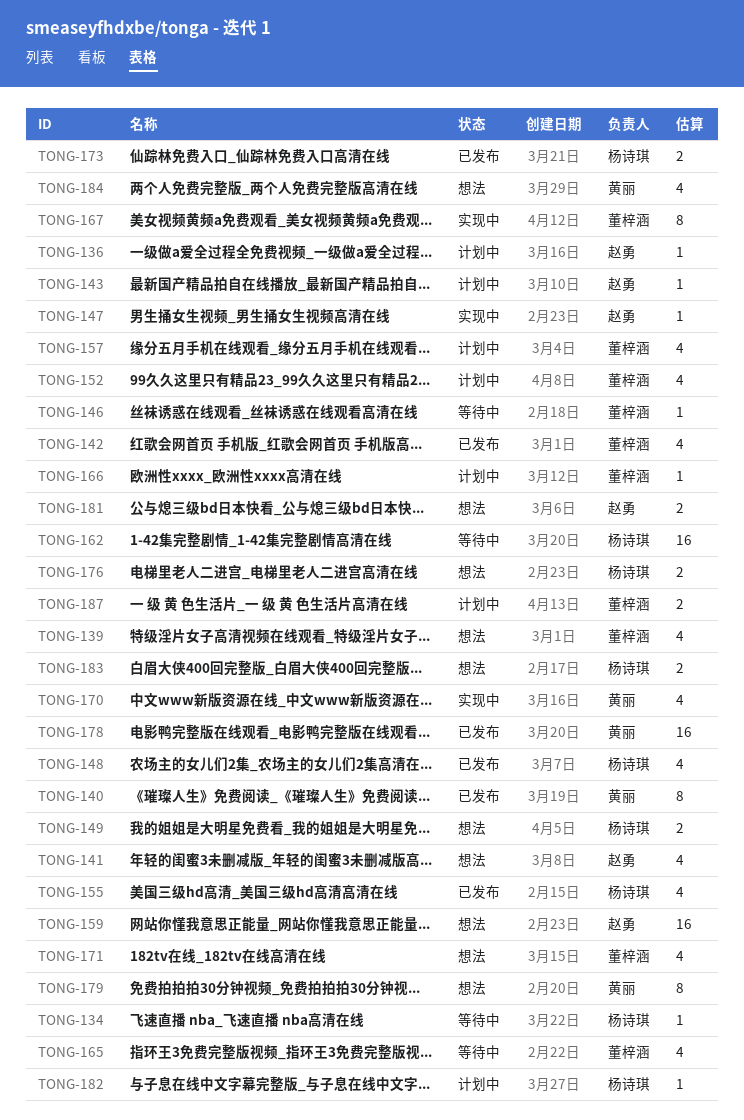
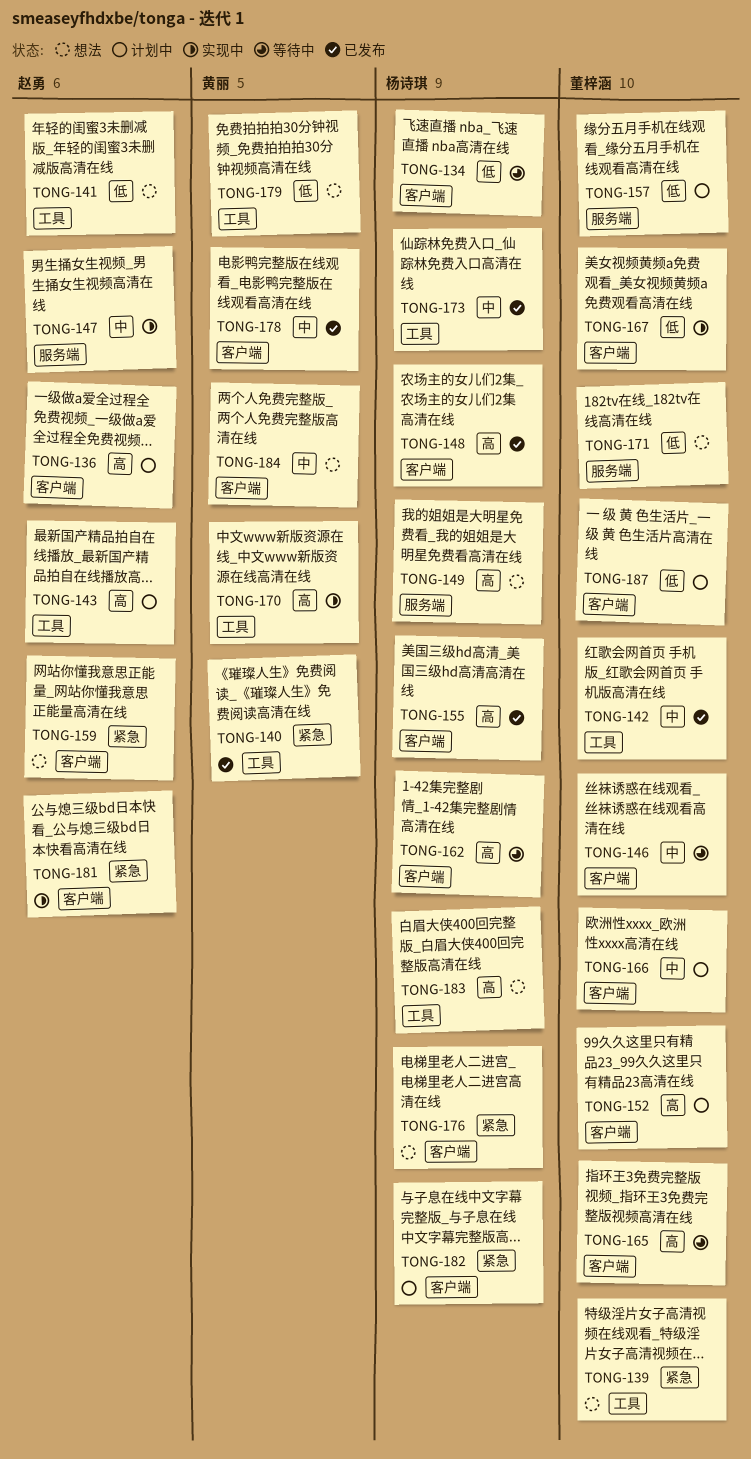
TONG-181, status: 想法 -> 实现中

